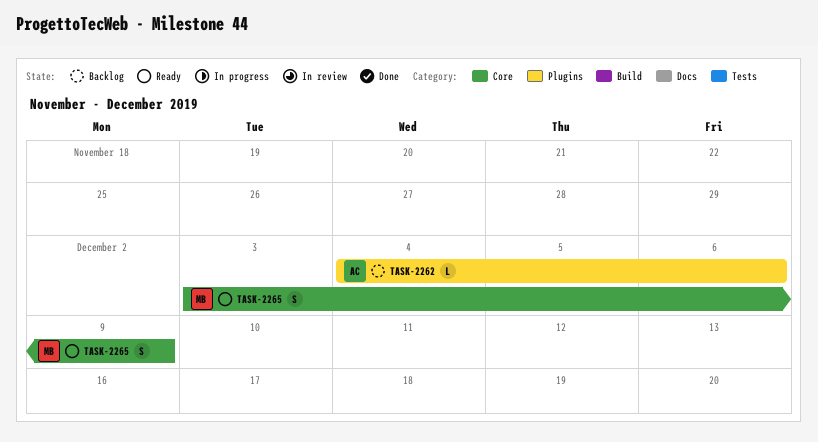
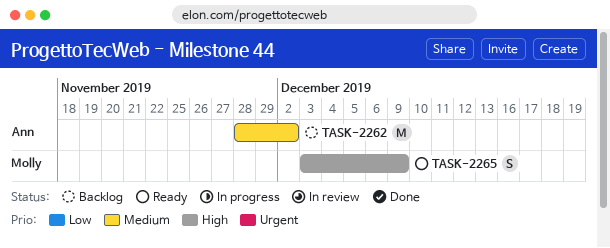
TASK-2262, estimate: L -> M
TASK-2262, start: Dec 4 -> Nov 28
TASK-2262, due: Dec 6 -> Dec 2

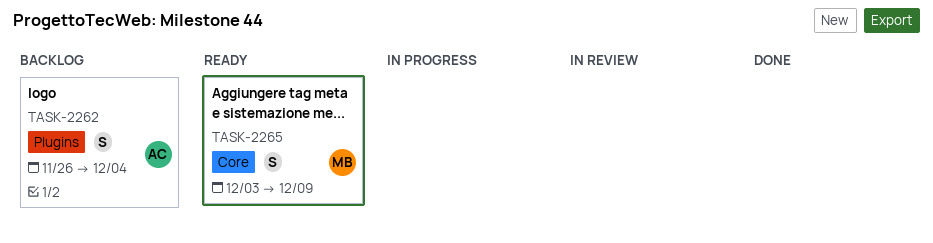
TASK-2262, estimate: M -> S
TASK-2262, start: Nov 28 -> Nov 26
TASK-2262, due: Dec 2 -> Dec 4

